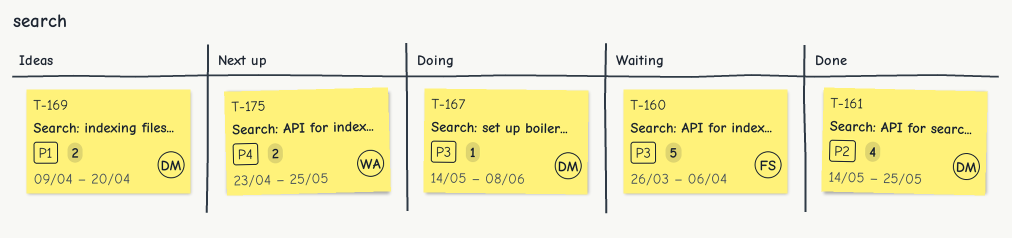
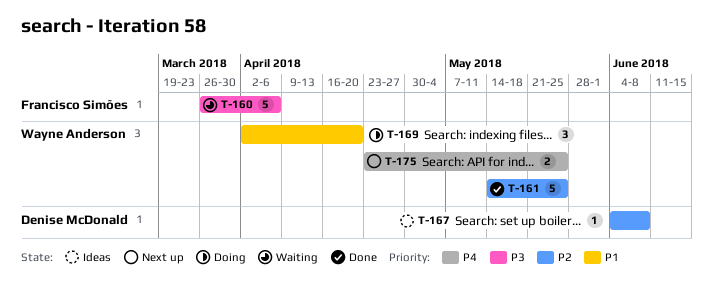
T-161, owner: Denise McDonald -> Wayne Anderson
T-161, estimate: 4 -> 5
T-167, status: Doing -> Ideas
T-167, priority: P3 -> P2
T-167, start: May 14 -> Jun 4
T-169, status: Ideas -> Doing
T-169, owner: Denise McDonald -> Wayne Anderson
T-169, estimate: 2 -> 3
T-169, start: Apr 9 -> Apr 2

